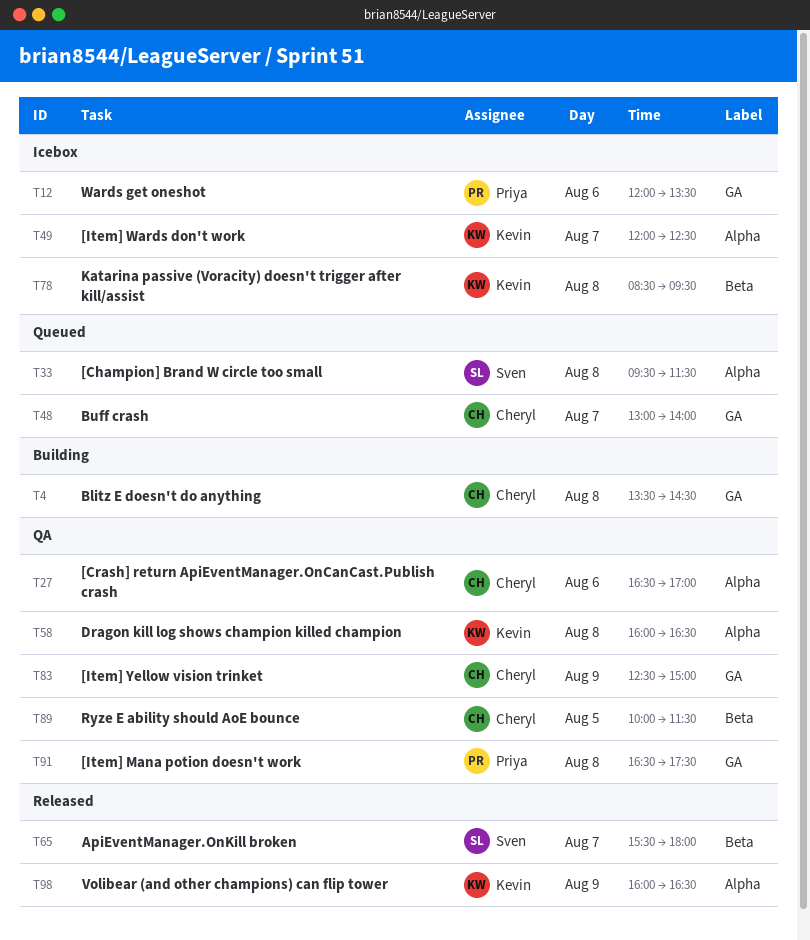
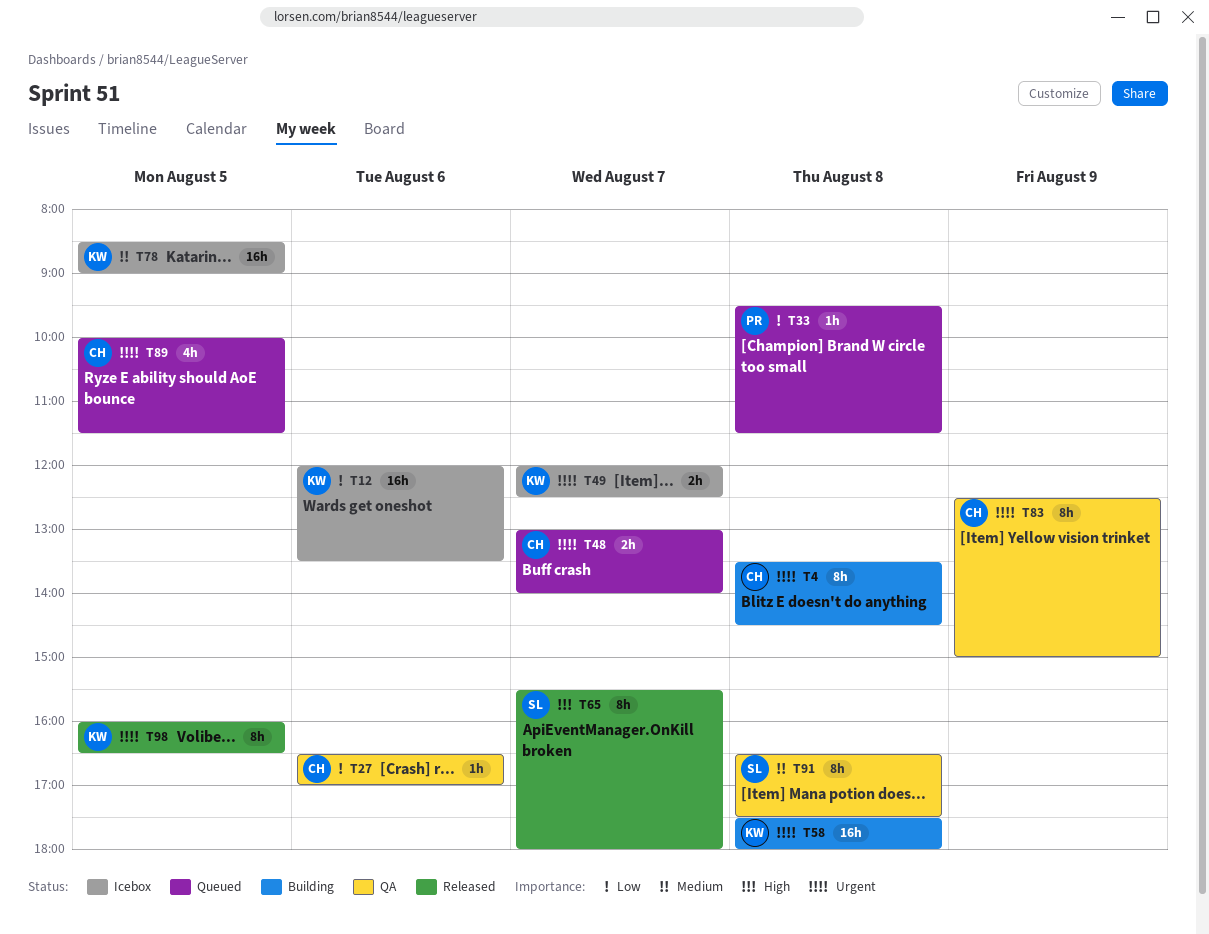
T12, owner: Priya -> Kevin
T33, owner: Sven -> Priya
T58, status: QA -> Building
T58, begins: 16:00 -> 17:30
T58, ends: 16:30 -> 18:00
T78, day: Aug 8 -> Aug 5
T78, ends: 09:30 -> 09:00
T89, status: QA -> Queued
T91, owner: Priya -> Sven
T98, day: Aug 9 -> Aug 5

